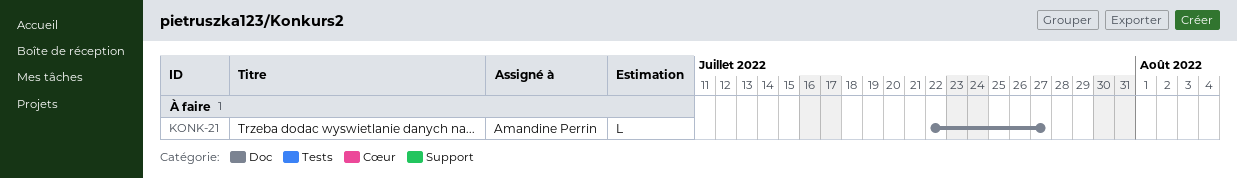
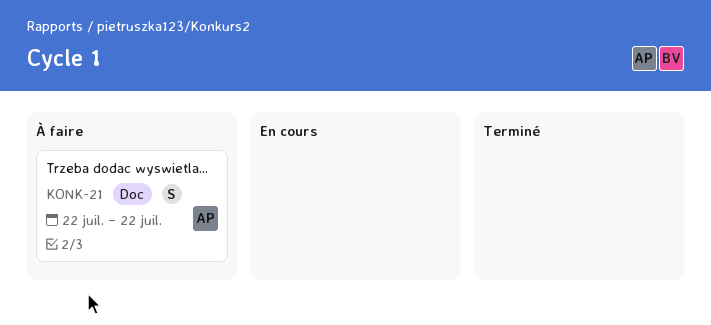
KONK-21, estimate: L -> S
KONK-21, due: Jul 27 -> Jul 22

